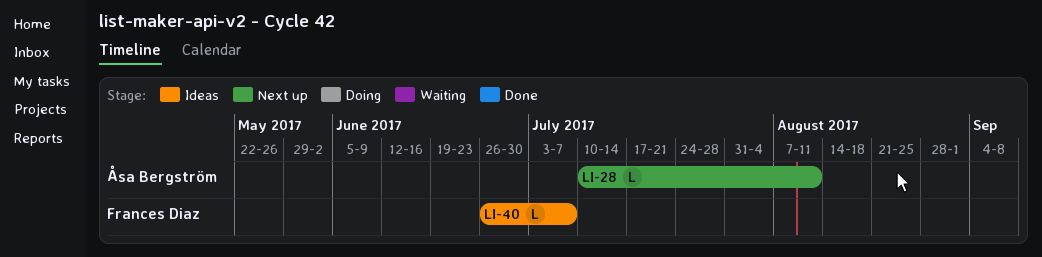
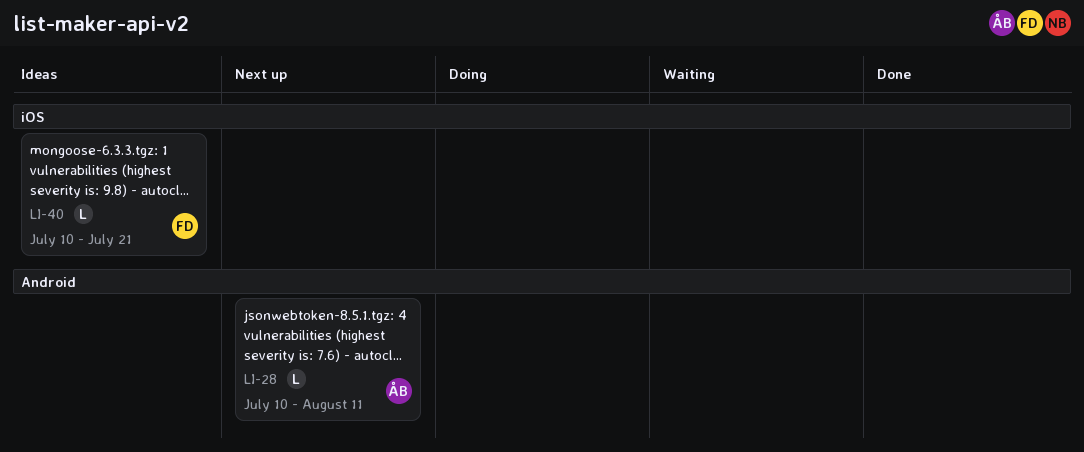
LI-40, start: Jun 26 -> Jul 10
LI-40, due: Jul 7 -> Jul 21

